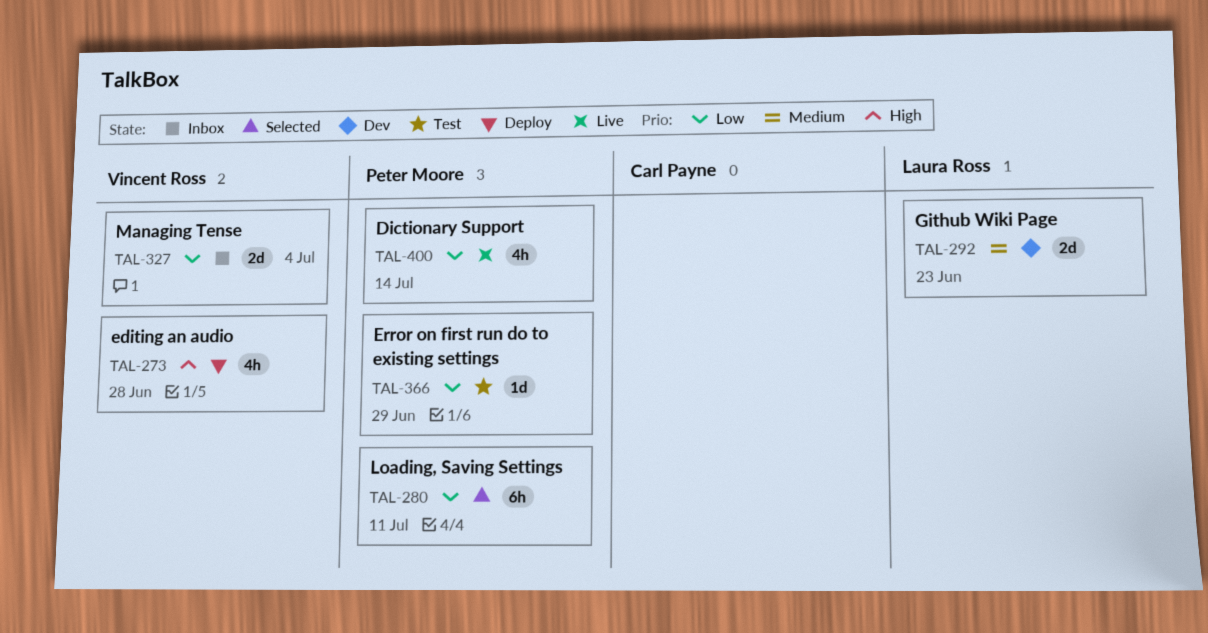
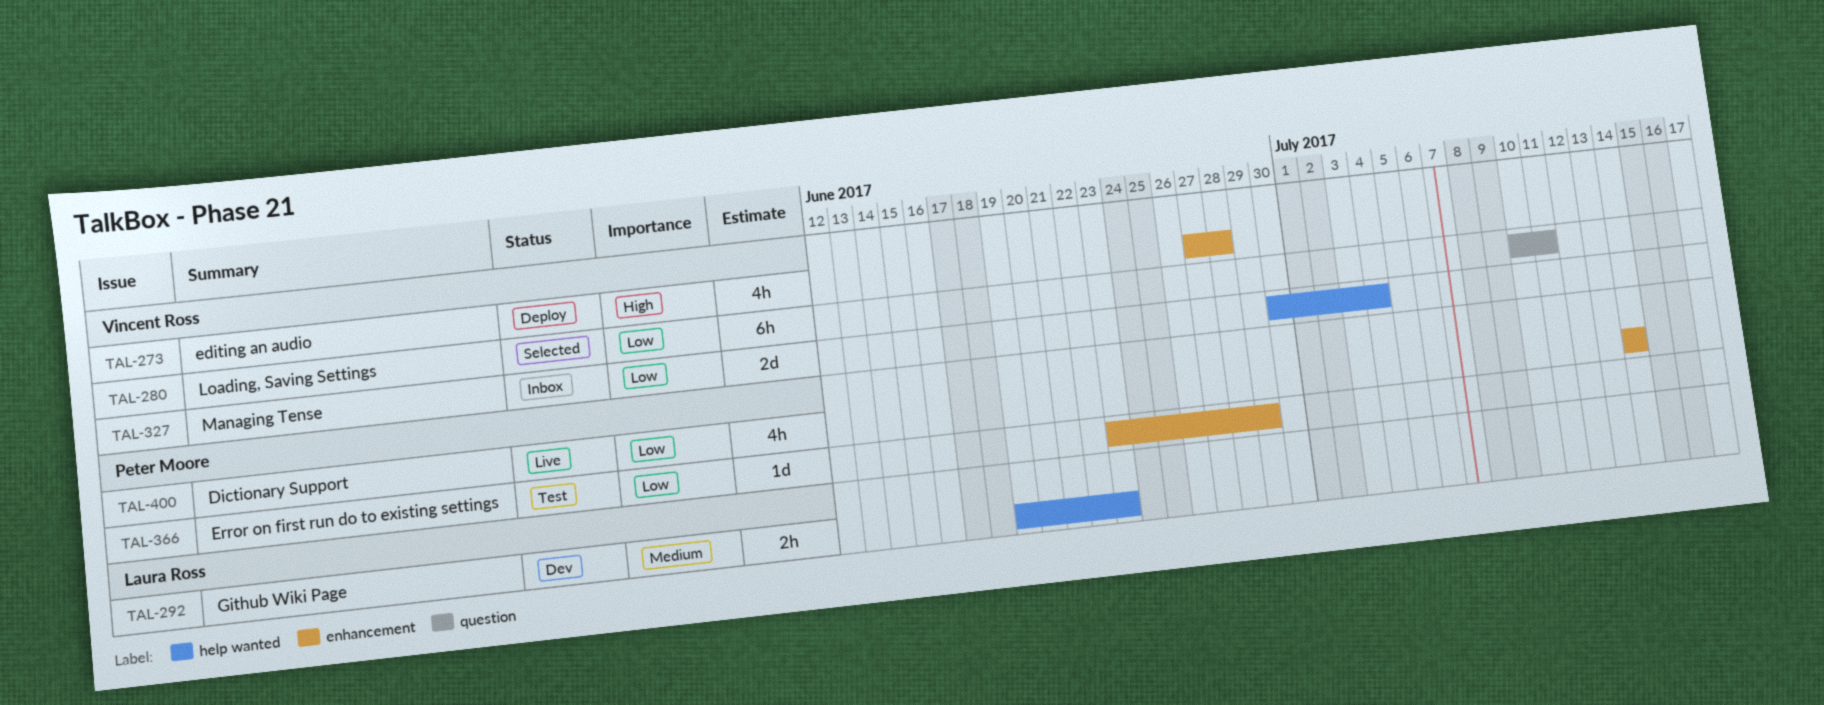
TAL-280, owner: Peter Moore -> Vincent Ross
TAL-292, estimate: 2d -> 2h

